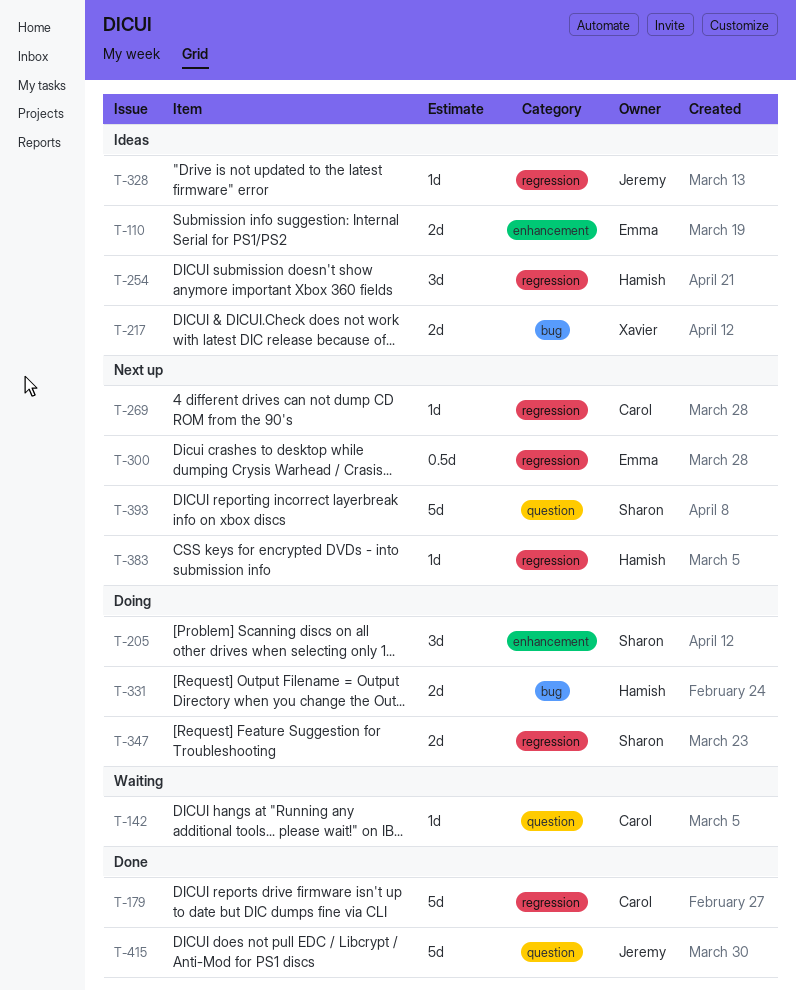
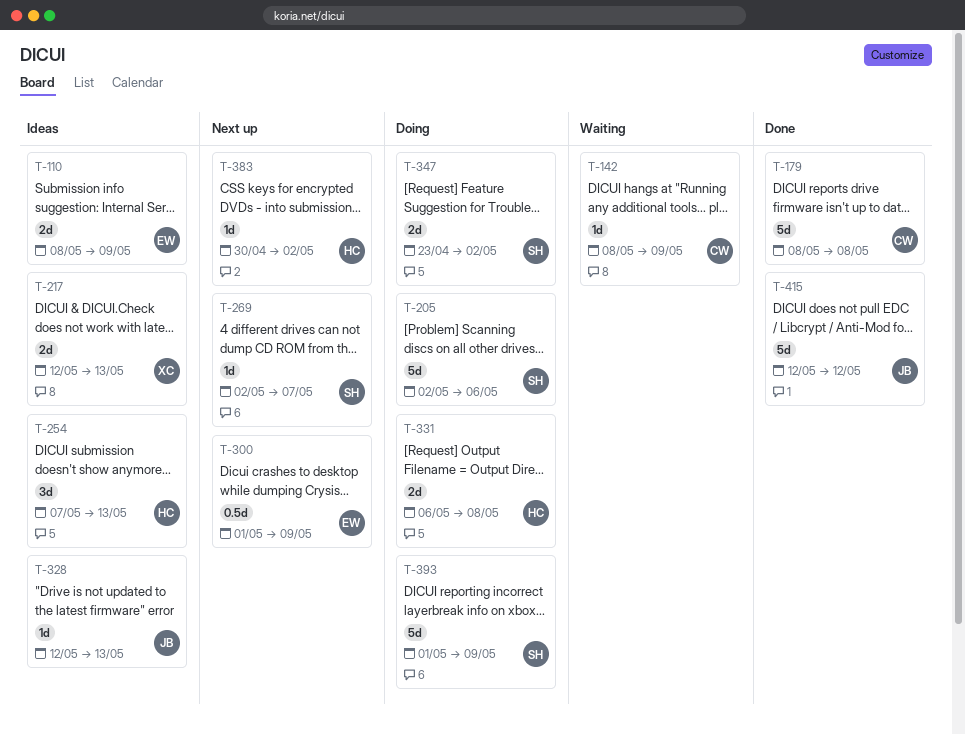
T-205, estimate: 3d -> 5d
T-269, owner: Carol -> Sharon
T-393, status: Next up -> Doing

